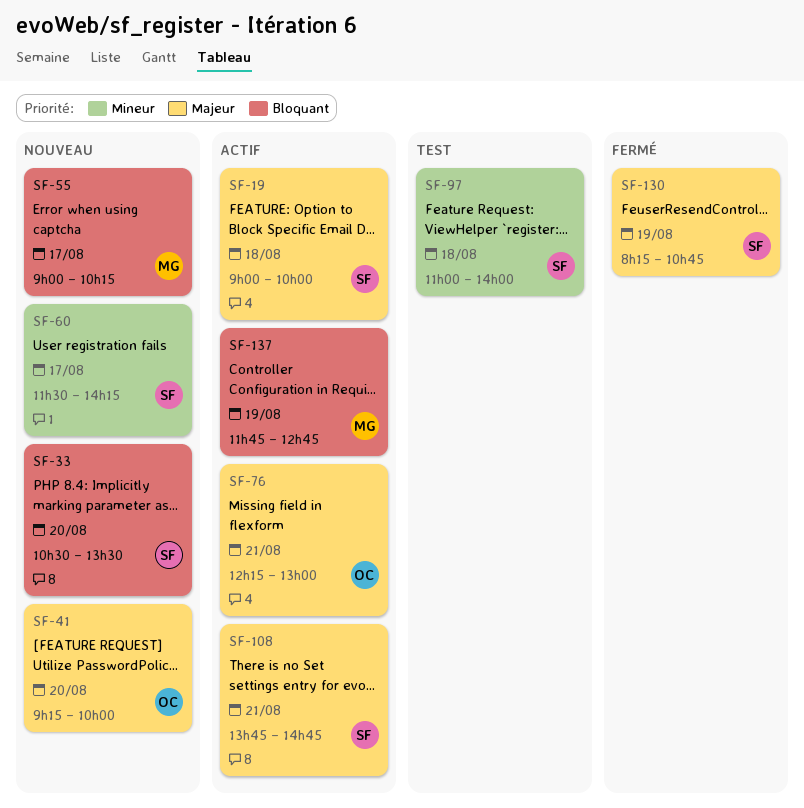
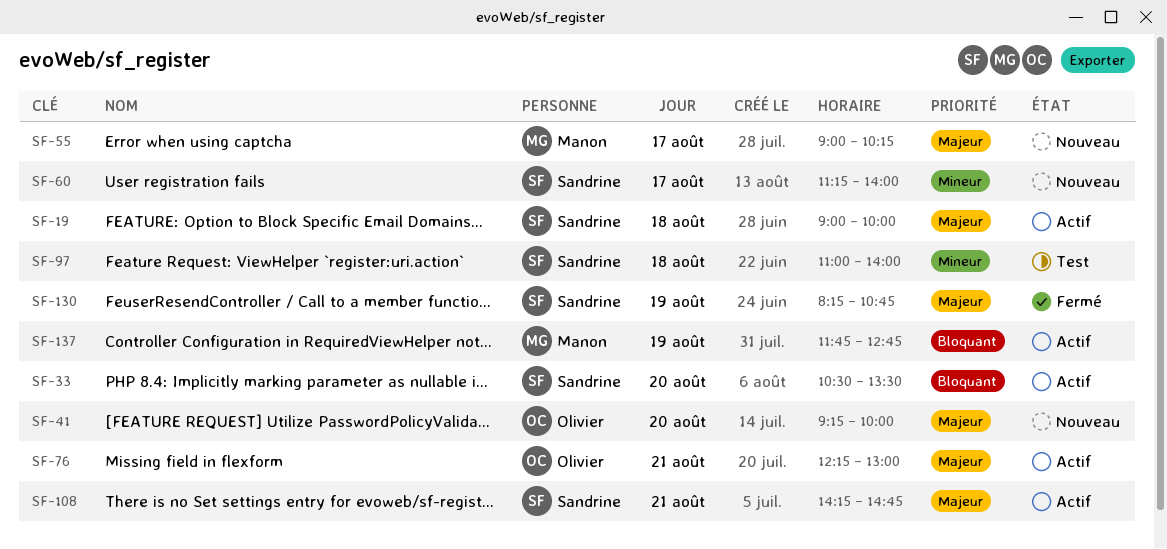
SF-33, status: Nouveau -> Actif
SF-55, priority: Bloquant -> Majeur
SF-60, begins: 11:30 -> 11:15
SF-60, ends: 14:15 -> 14:00
SF-108, begins: 13:45 -> 14:15

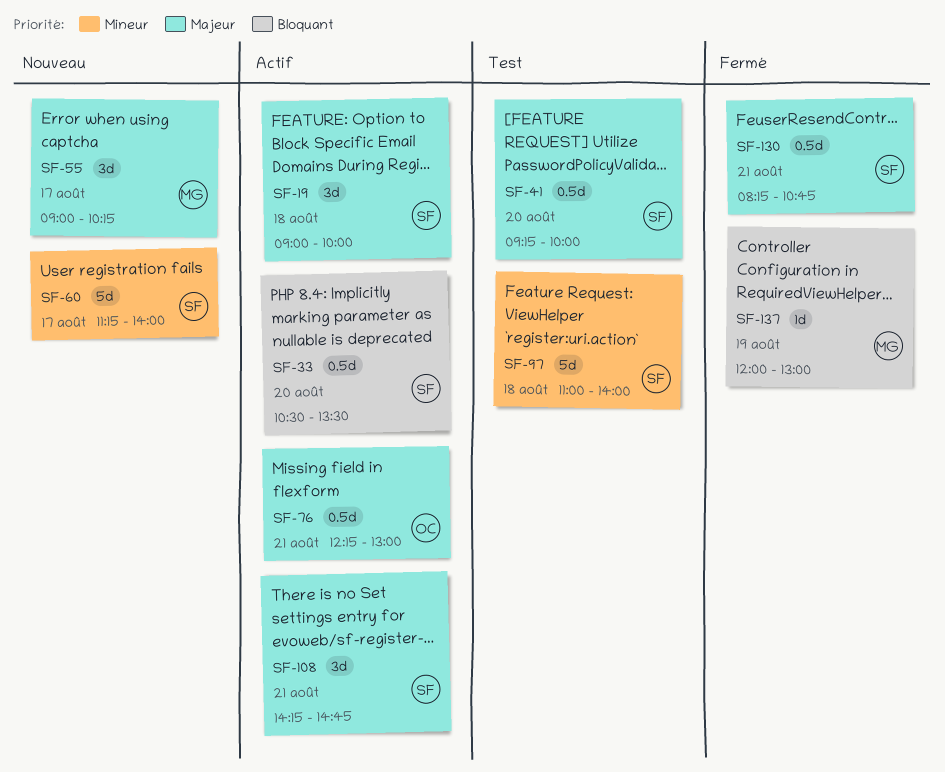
SF-41, status: Nouveau -> Test
SF-41, owner: Olivier -> Sandrine
SF-130, day: Aug 19 -> Aug 21
SF-137, status: Actif -> Fermé
SF-137, begins: 11:45 -> 12:00
SF-137, ends: 12:45 -> 13:00

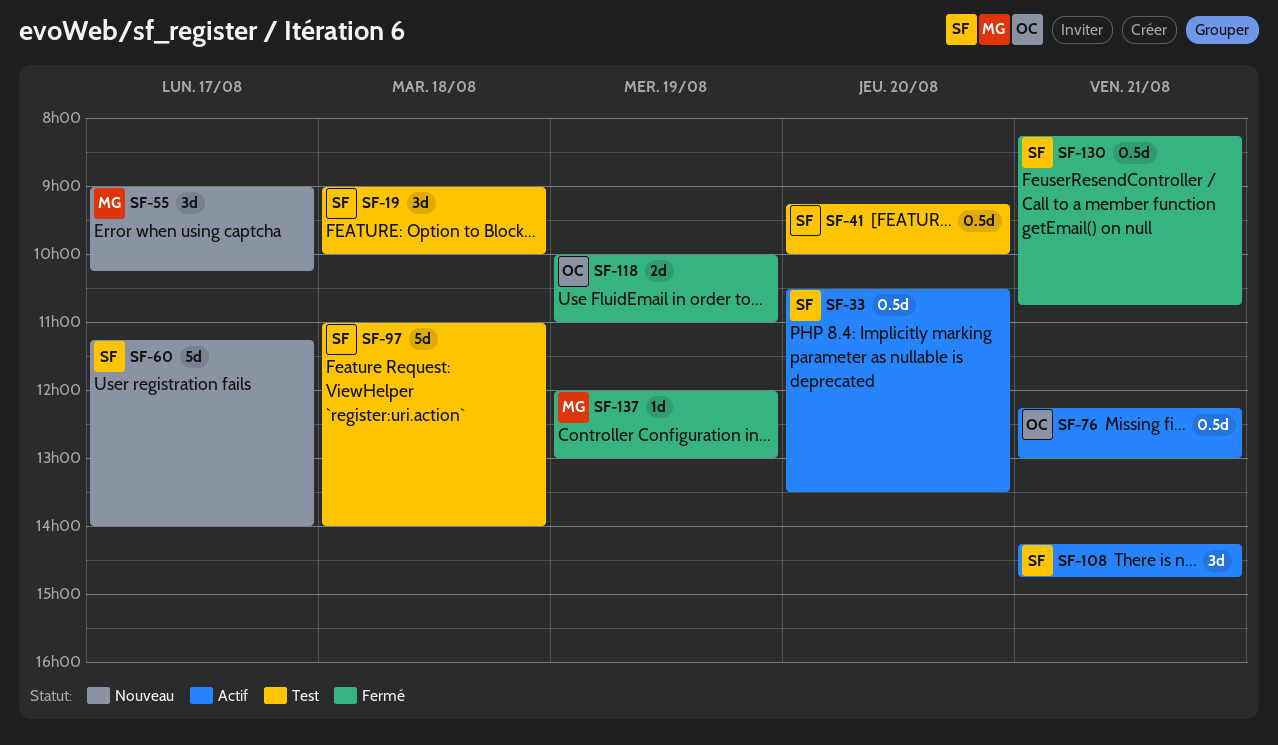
SF-19, status: Actif -> Test
SF-118: none -> present

